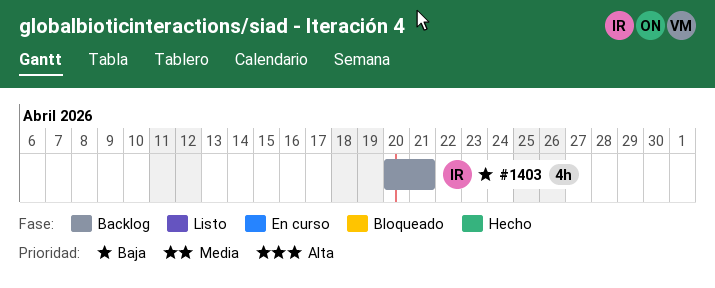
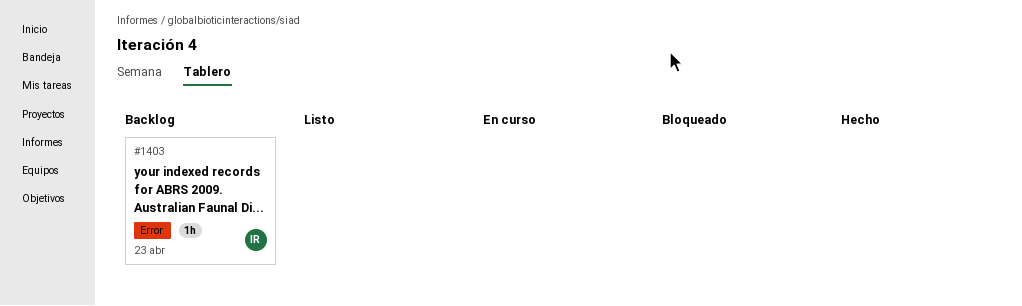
#1403, estimate: 4h -> 1h
#1403, due: Apr 21 -> Apr 23

